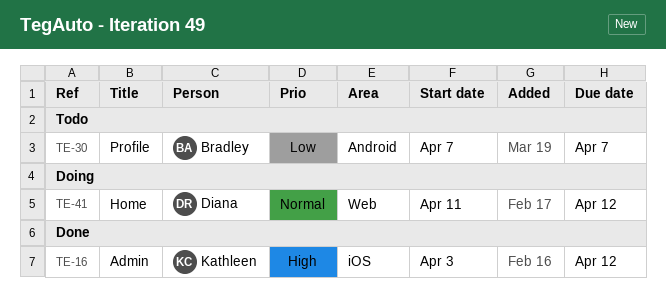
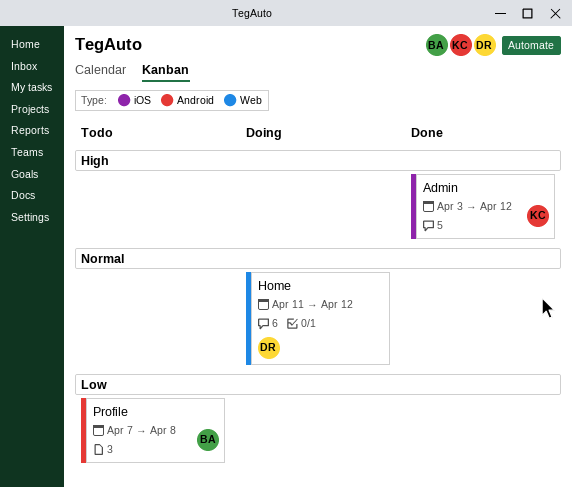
Profile, due: Apr 7 -> Apr 8

